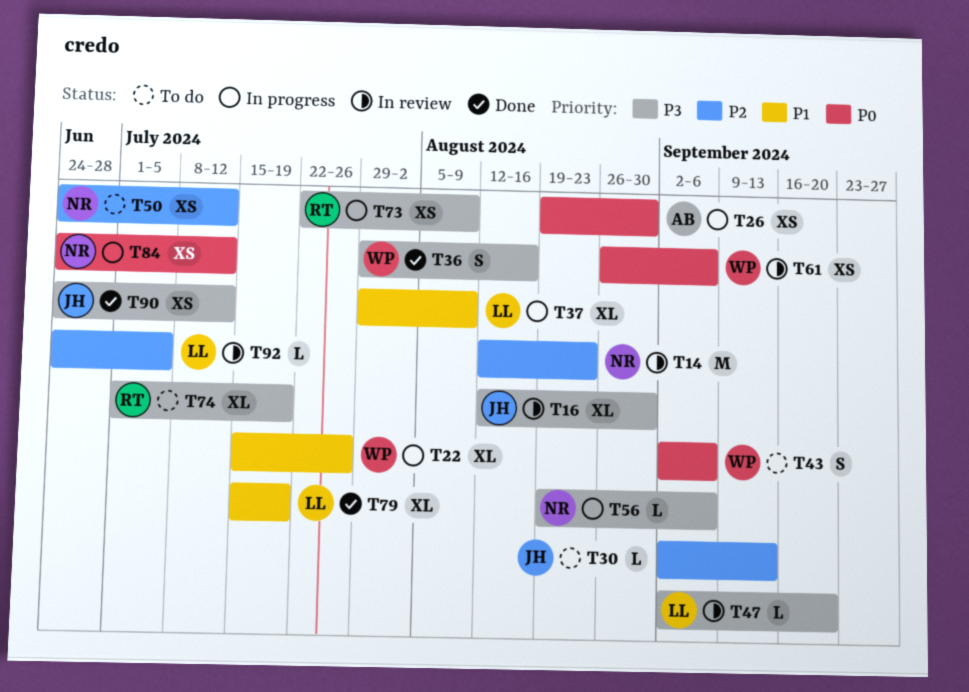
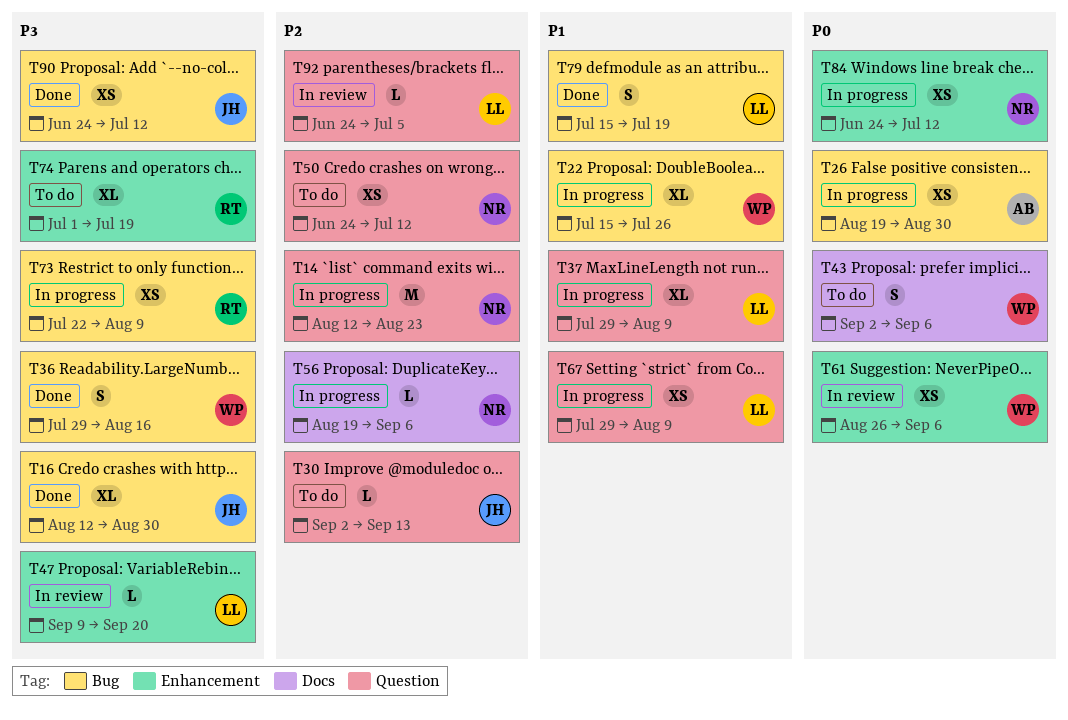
T14, status: In review -> In progress
T16, status: In review -> Done
T47, start: Sep 2 -> Sep 9
T56, priority: P3 -> P2
T67: none -> present
T79, estimate: XL -> S

